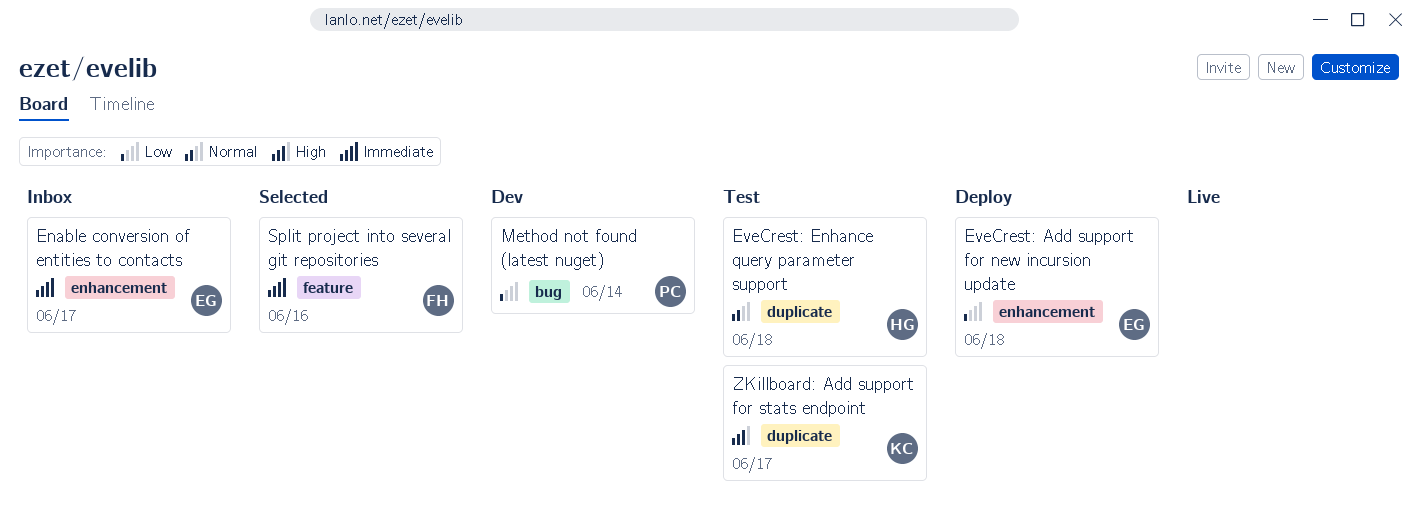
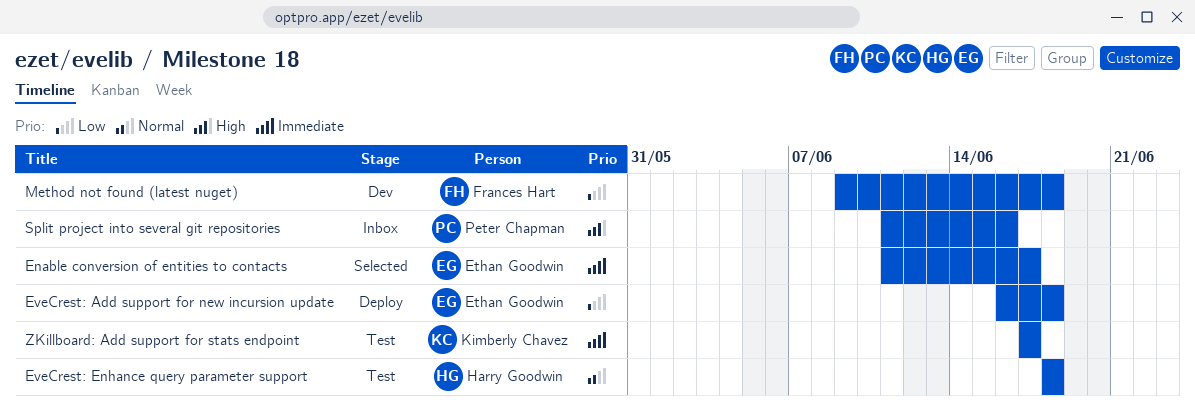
Enable conversion of entities to contacts, status: Inbox -> Selected
Method not found (latest nuget), owner: Peter Chapman -> Frances Hart
Method not found (latest nuget), due: Jun 14 -> Jun 18
Split project into several git repositories, status: Selected -> Inbox
Split project into several git repositories, owner: Frances Hart -> Peter Chapman
Split project into several git repositories, priority: Immediate -> High
ZKillboard: Add support for stats endpoint, priority: High -> Immediate

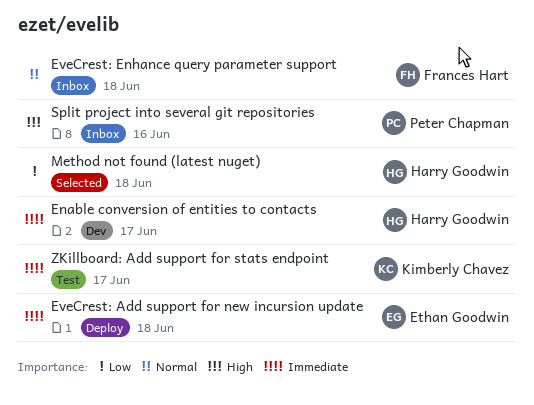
Enable conversion of entities to contacts, status: Selected -> Dev
Enable conversion of entities to contacts, owner: Ethan Goodwin -> Harry Goodwin
EveCrest: Add support for new incursion update, priority: Low -> Immediate
EveCrest: Enhance query parameter support, status: Test -> Inbox
EveCrest: Enhance query parameter support, owner: Harry Goodwin -> Frances Hart
Method not found (latest nuget), status: Dev -> Selected
Method not found (latest nuget), owner: Frances Hart -> Harry Goodwin

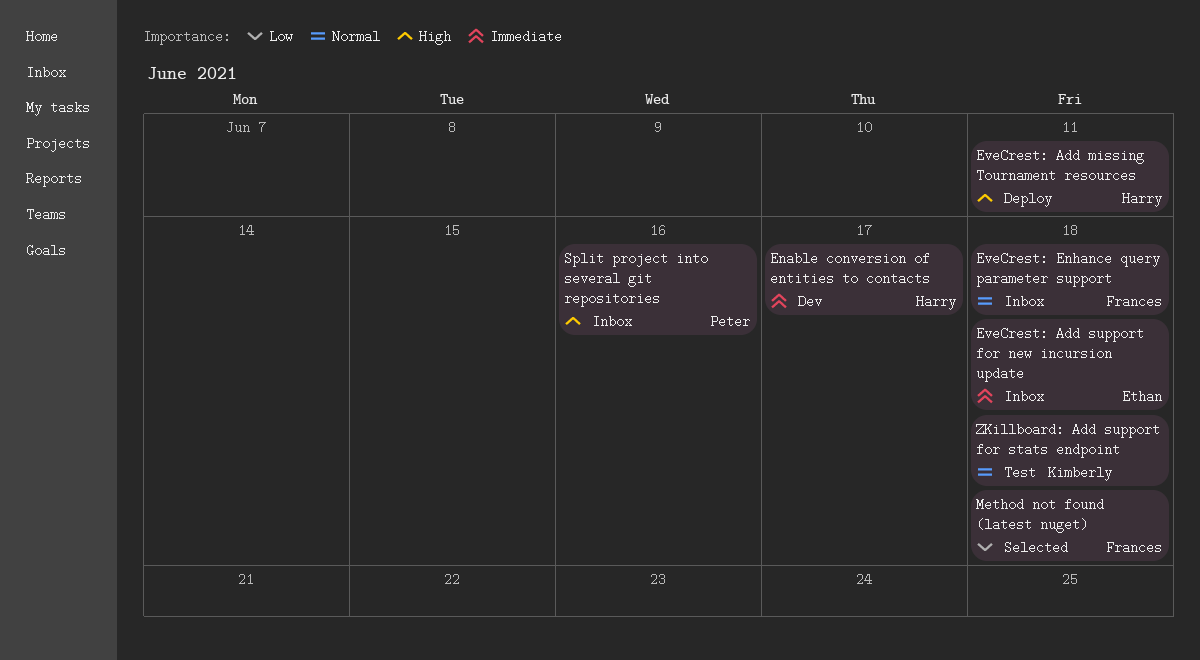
EveCrest: Add missing Tournament resources: none -> present
EveCrest: Add support for new incursion update, status: Deploy -> Inbox
Method not found (latest nuget), owner: Harry Goodwin -> Frances Hart
ZKillboard: Add support for stats endpoint, priority: Immediate -> Normal
ZKillboard: Add support for stats endpoint, due: Jun 17 -> Jun 18

